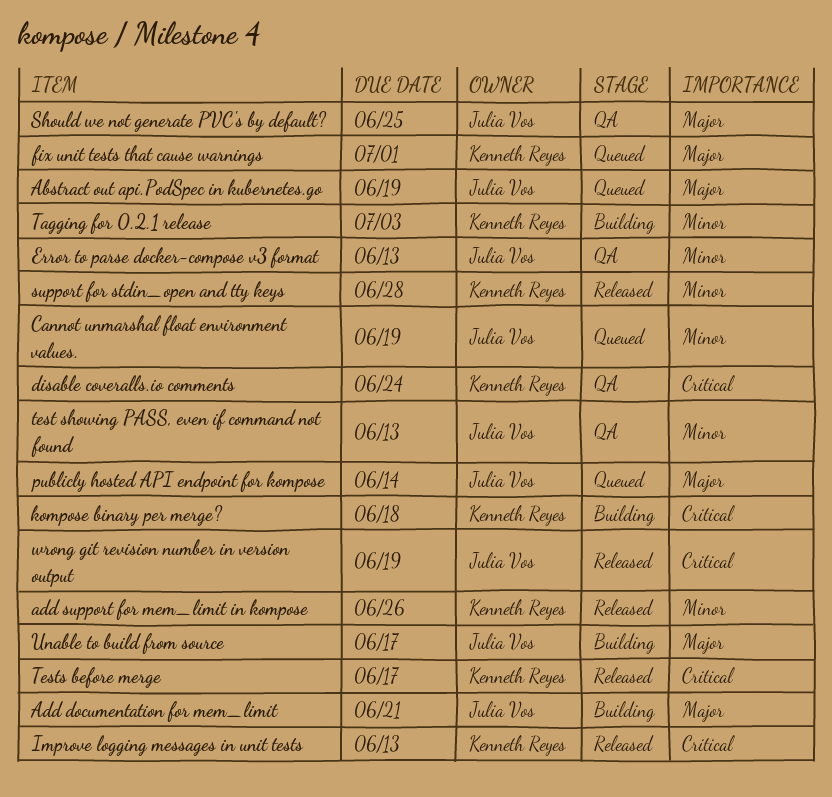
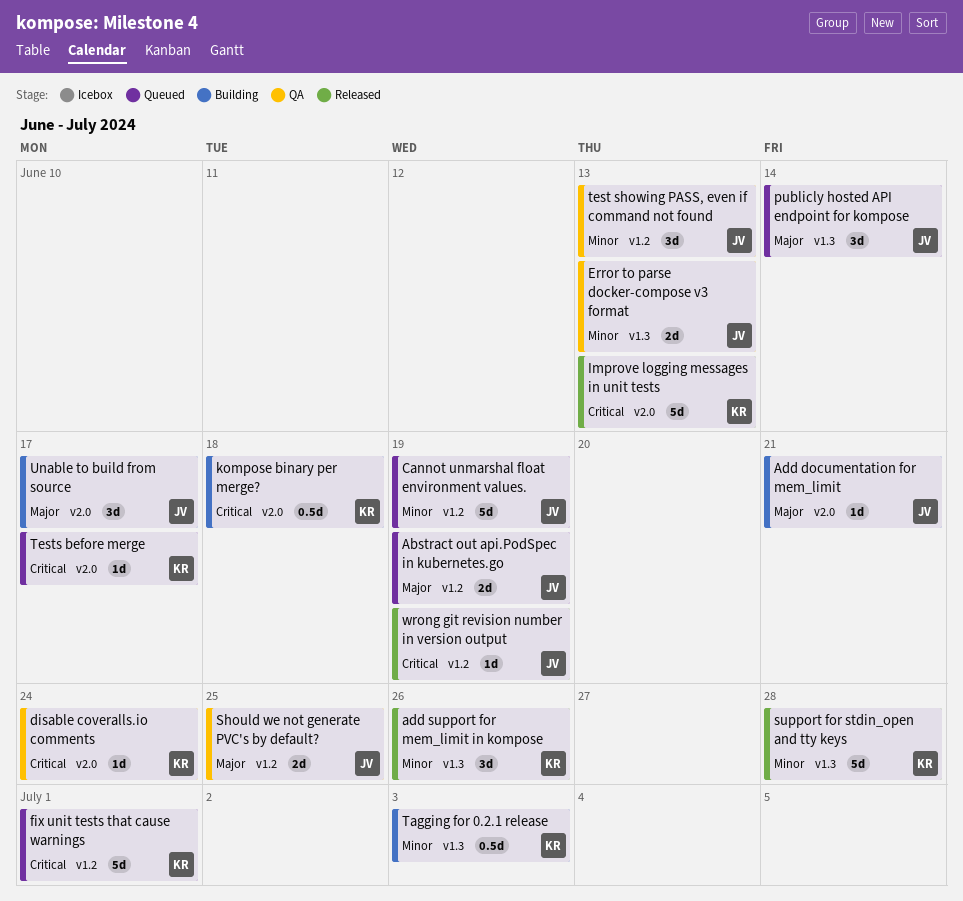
fix unit tests that cause warnings, priority: Major -> Critical
Tests before merge, status: Released -> Queued

